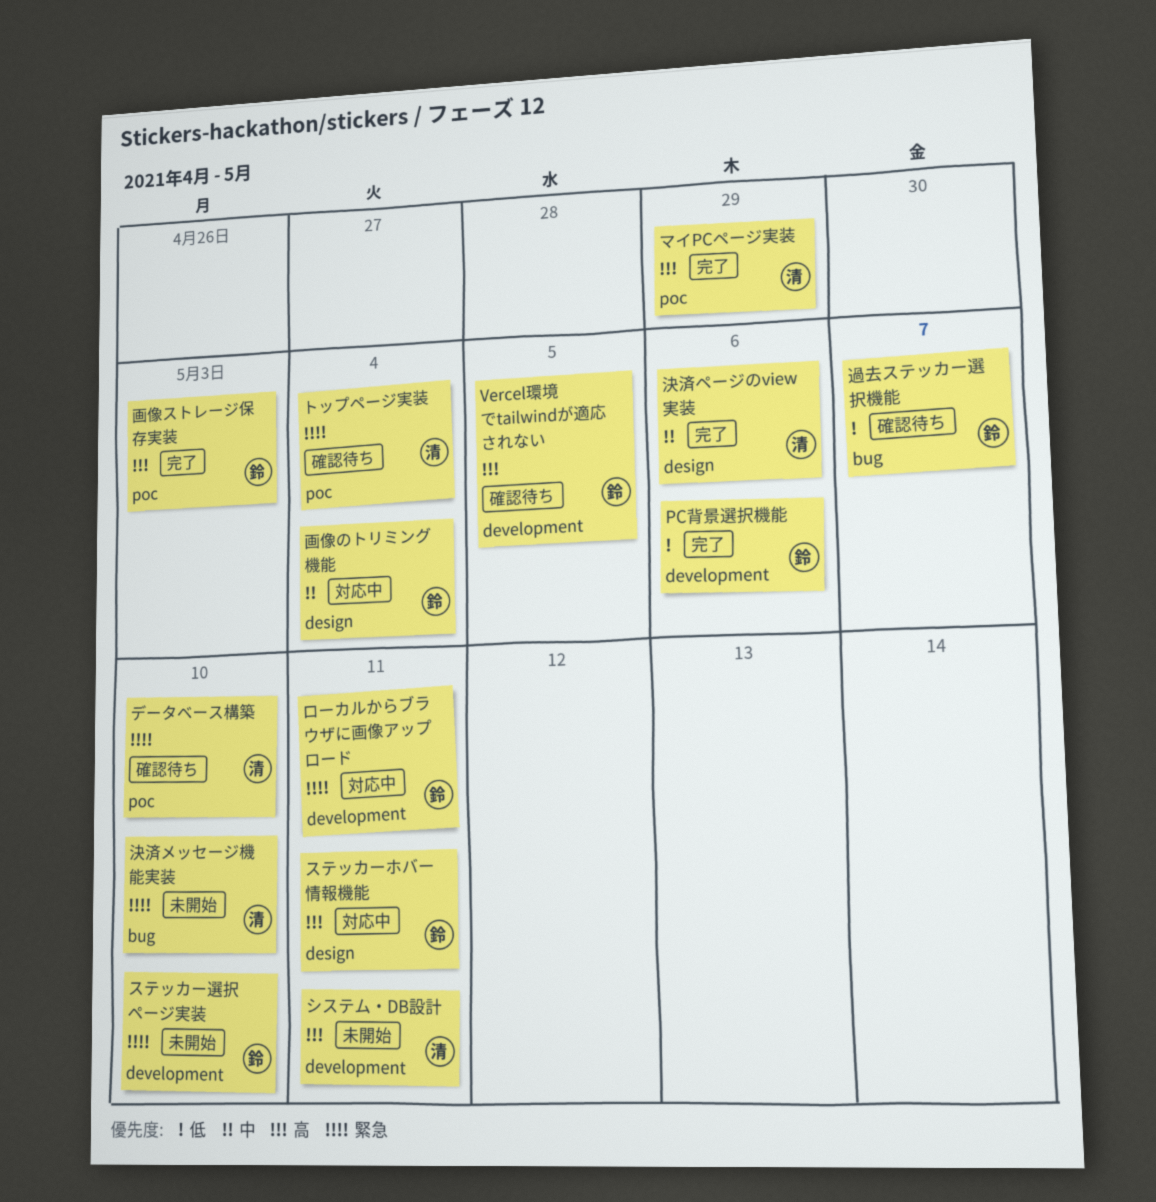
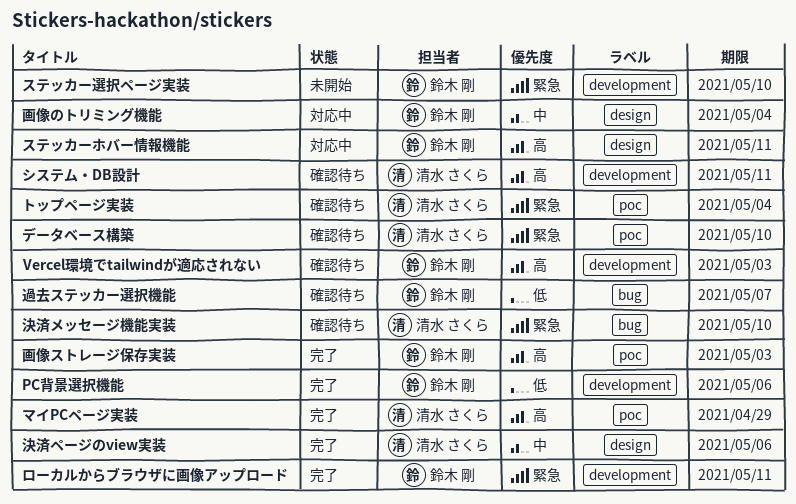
Vercel環境でtailwindが適応されない, due: May 5 -> May 3
システム・DB設計, status: 未開始 -> 確認待ち
ローカルからブラウザに画像アップロード, status: 対応中 -> 完了
決済メッセージ機能実装, status: 未開始 -> 確認待ち

